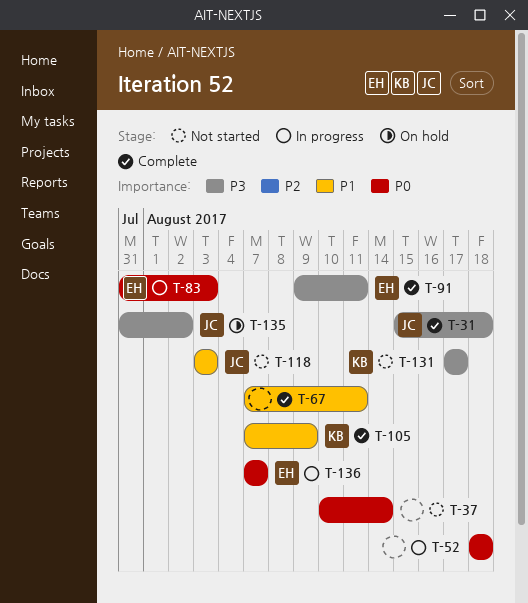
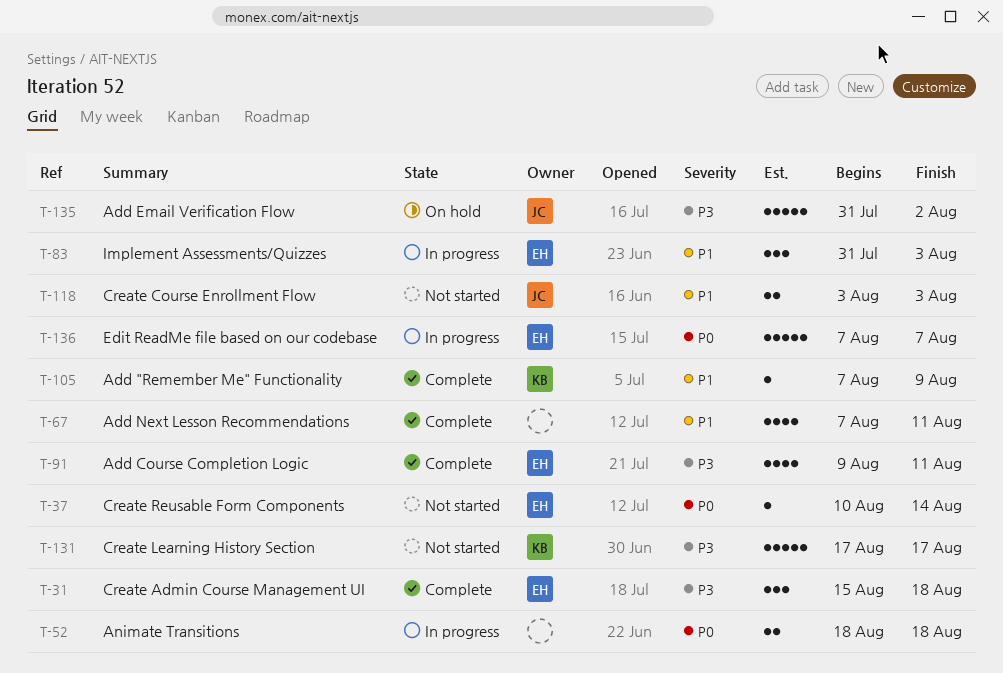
T-31, owner: JC -> EH
T-37, owner: none -> EH
T-83, priority: P0 -> P1

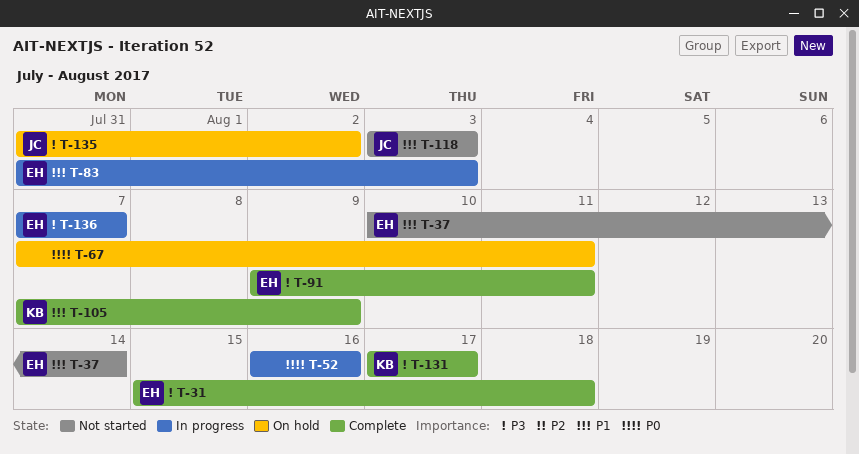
T-37, priority: P0 -> P1
T-52, start: Aug 18 -> Aug 16
T-52, due: Aug 18 -> Aug 16
T-67, status: Complete -> On hold
T-67, priority: P1 -> P0
T-131, status: Not started -> Complete
T-136, priority: P0 -> P3

